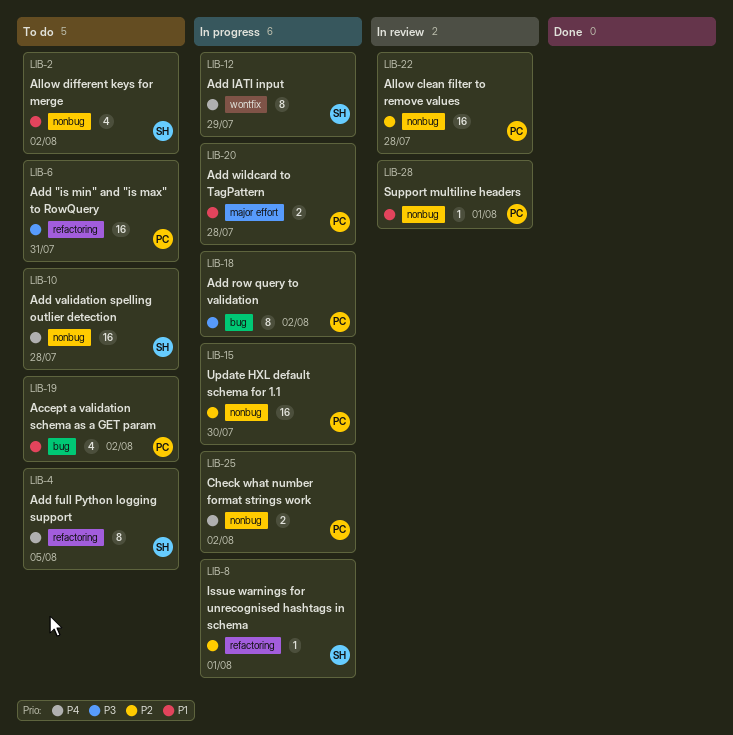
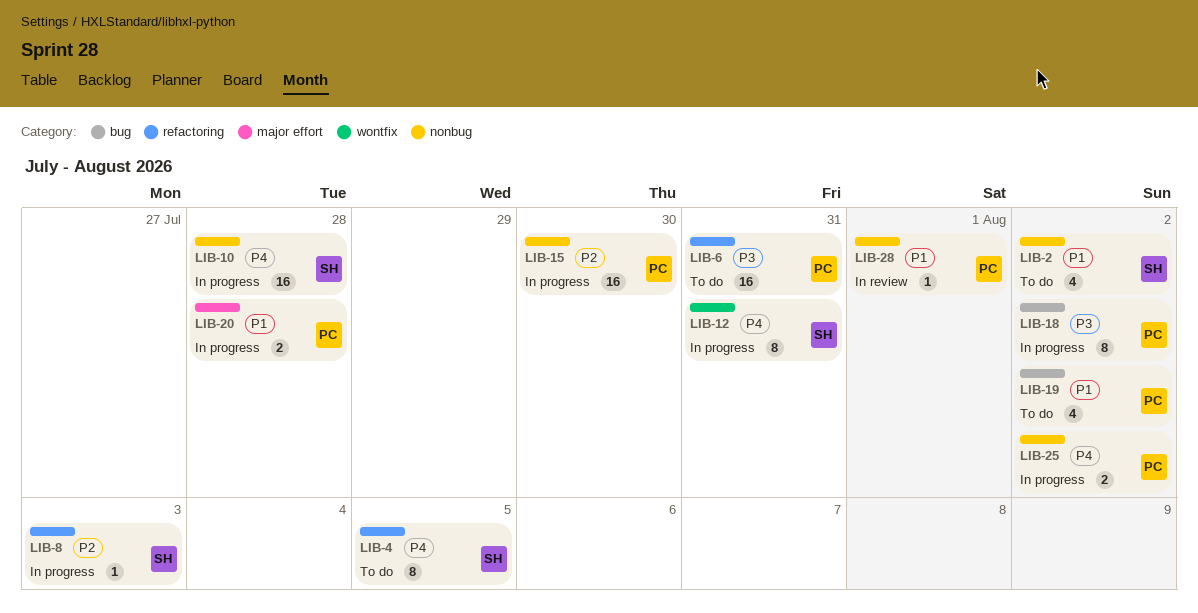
LIB-8, due: Aug 1 -> Aug 3
LIB-10, status: To do -> In progress
LIB-12, due: Jul 29 -> Jul 31
LIB-22: present -> none

